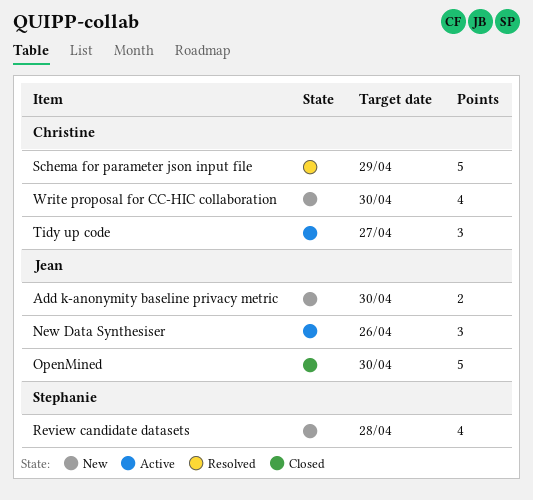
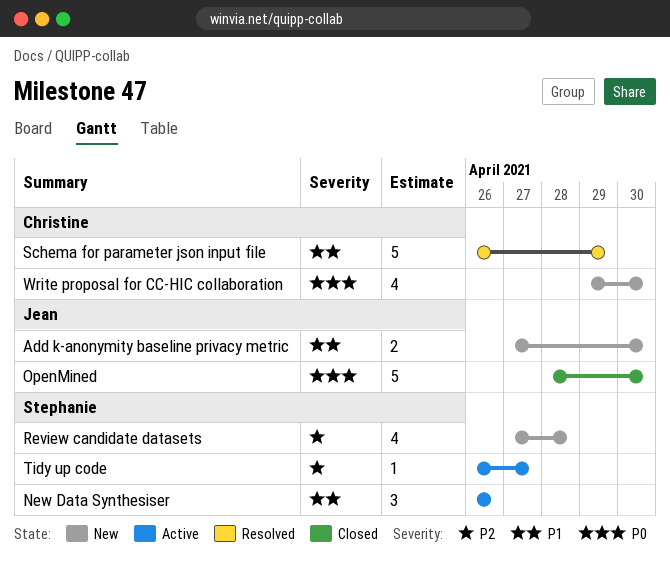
New Data Synthesiser, owner: Jean -> Stephanie
Tidy up code, owner: Christine -> Stephanie
Tidy up code, estimate: 3 -> 1

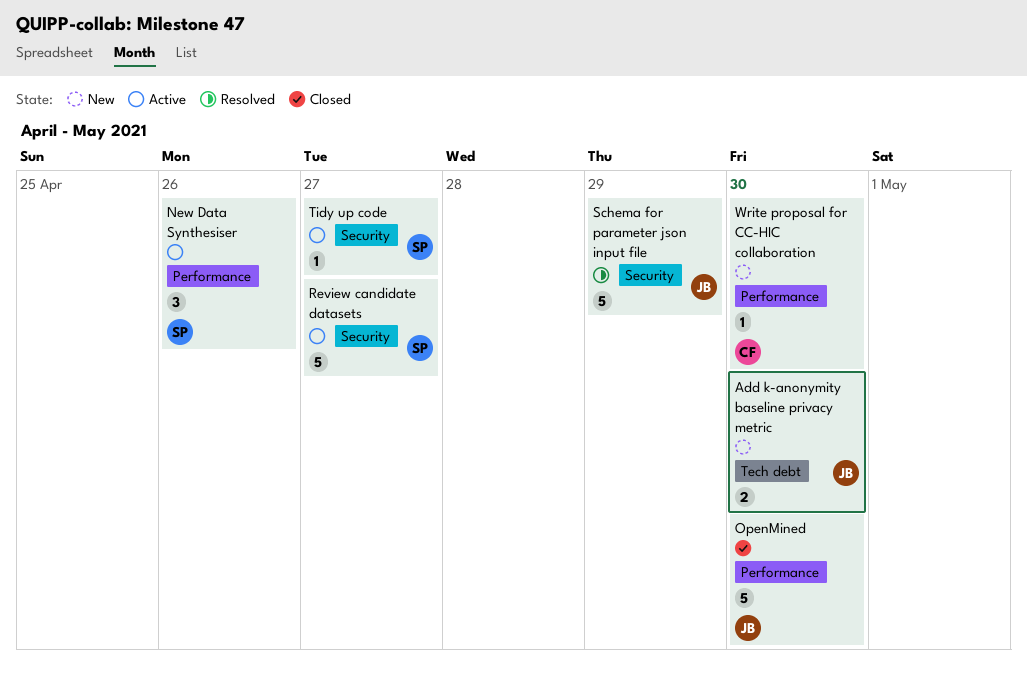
Review candidate datasets, status: New -> Active
Review candidate datasets, estimate: 4 -> 5
Review candidate datasets, due: Apr 28 -> Apr 27
Schema for parameter json input file, owner: Christine -> Jean
Write proposal for CC-HIC collaboration, estimate: 4 -> 1

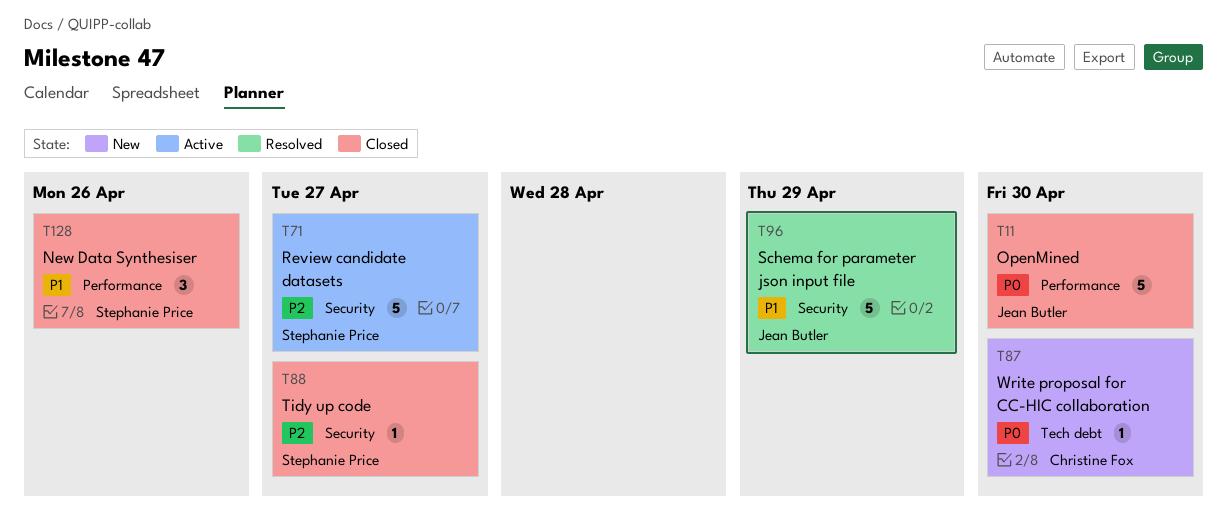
Add k-anonymity baseline privacy metric: present -> none
New Data Synthesiser, status: Active -> Closed
Tidy up code, status: Active -> Closed
Write proposal for CC-HIC collaboration, label: Performance -> Tech debt

